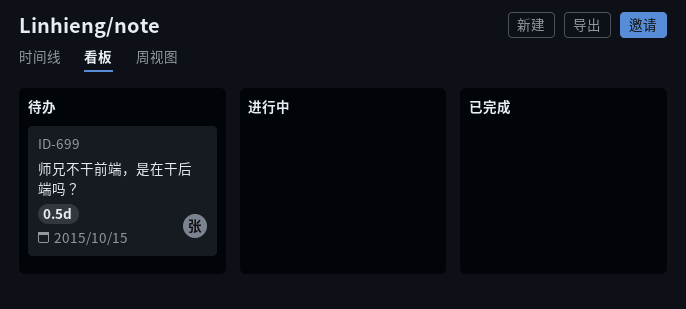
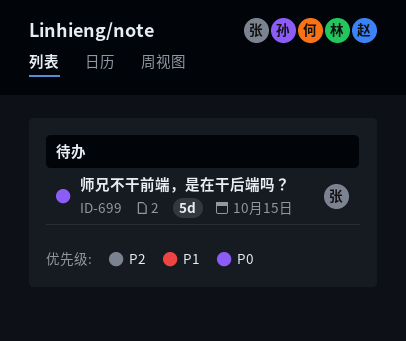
ID-699, estimate: 0.5d -> 5d

